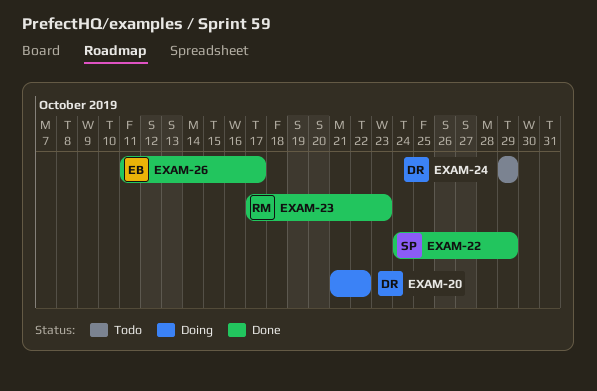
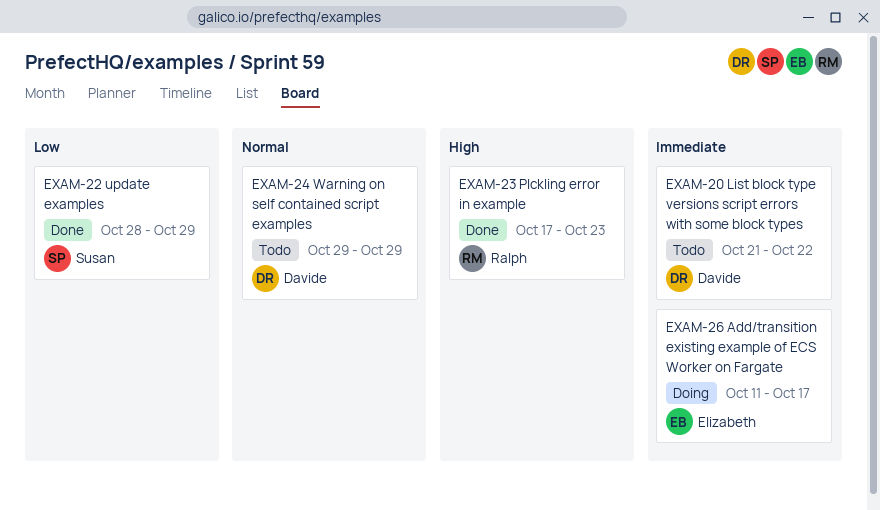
EXAM-20, status: Doing -> Todo
EXAM-22, start: Oct 24 -> Oct 28
EXAM-26, status: Done -> Doing

